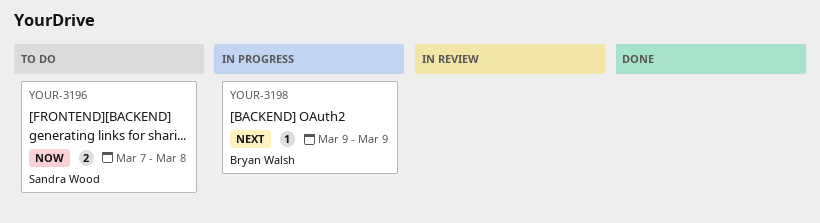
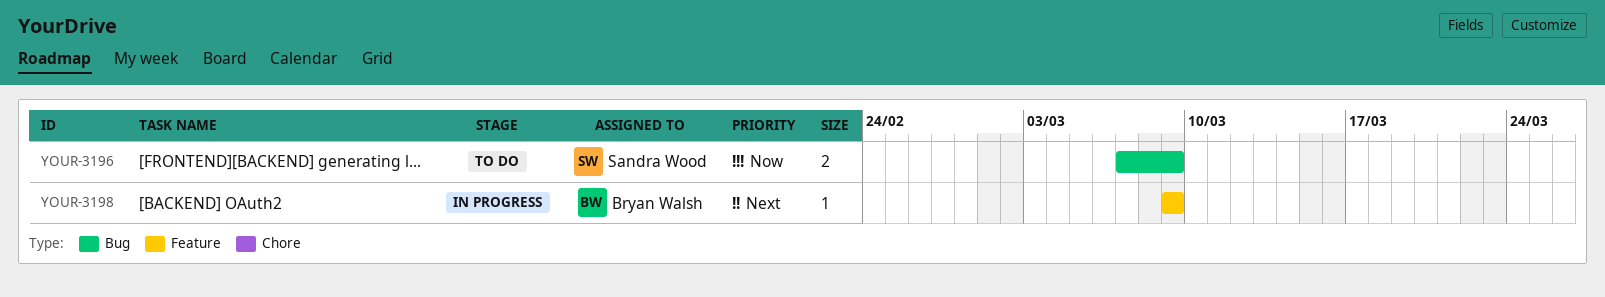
YOUR-3196, due: Mar 8 -> Mar 9

